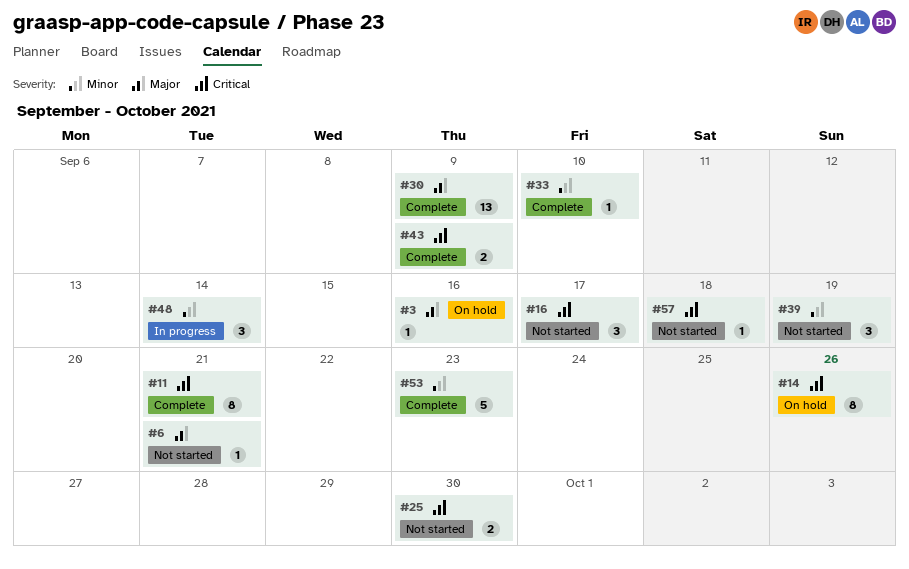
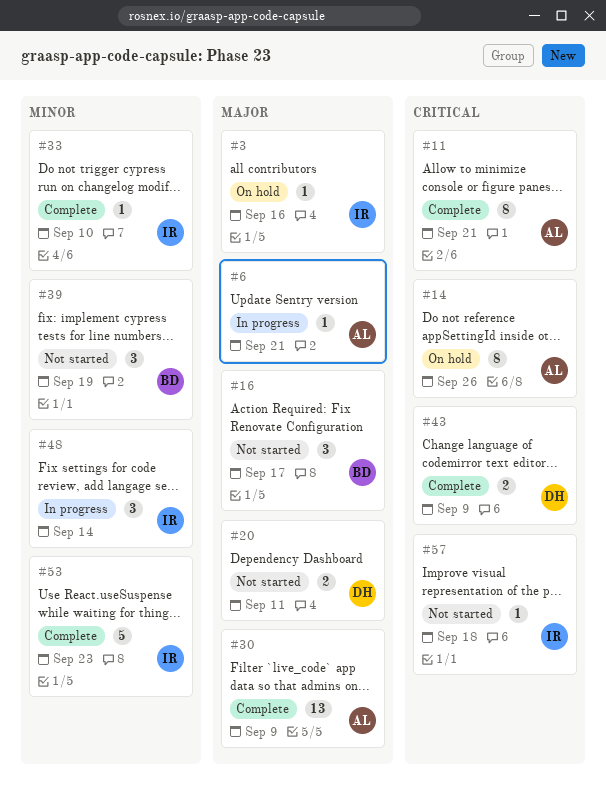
#6, status: Not started -> In progress
#16, priority: Critical -> Major
#20: none -> present
#25: present -> none

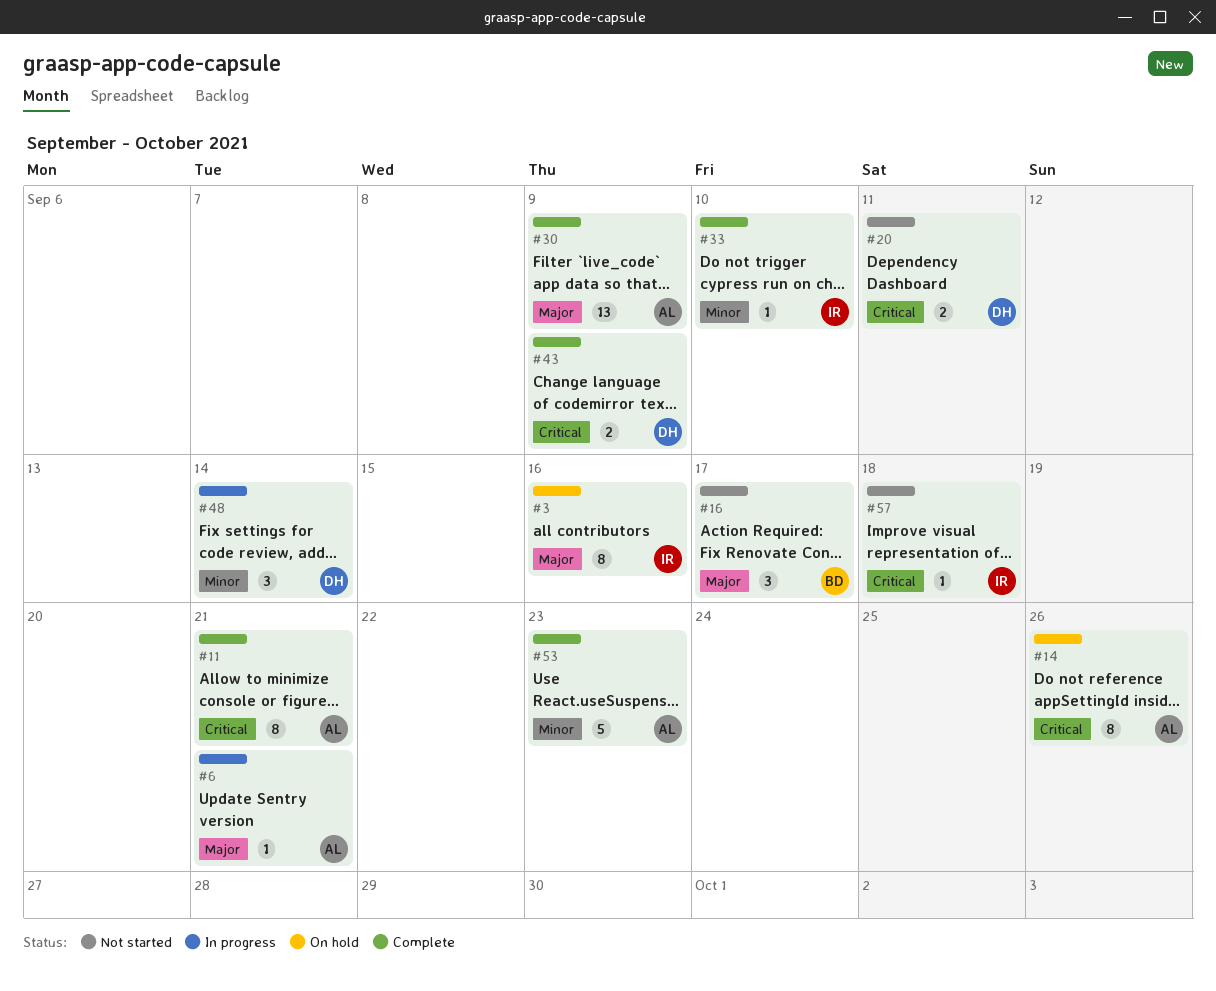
#3, estimate: 1 -> 8
#20, priority: Major -> Critical
#39: present -> none
#48, owner: IR -> DH
#53, owner: IR -> AL

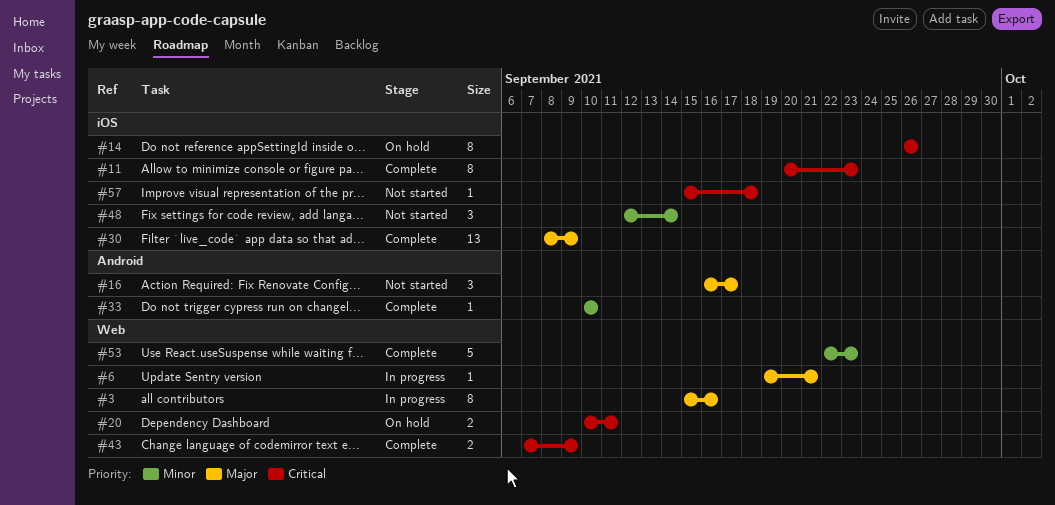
#3, status: On hold -> In progress
#11, due: Sep 21 -> Sep 23
#20, status: Not started -> On hold
#48, status: In progress -> Not started

